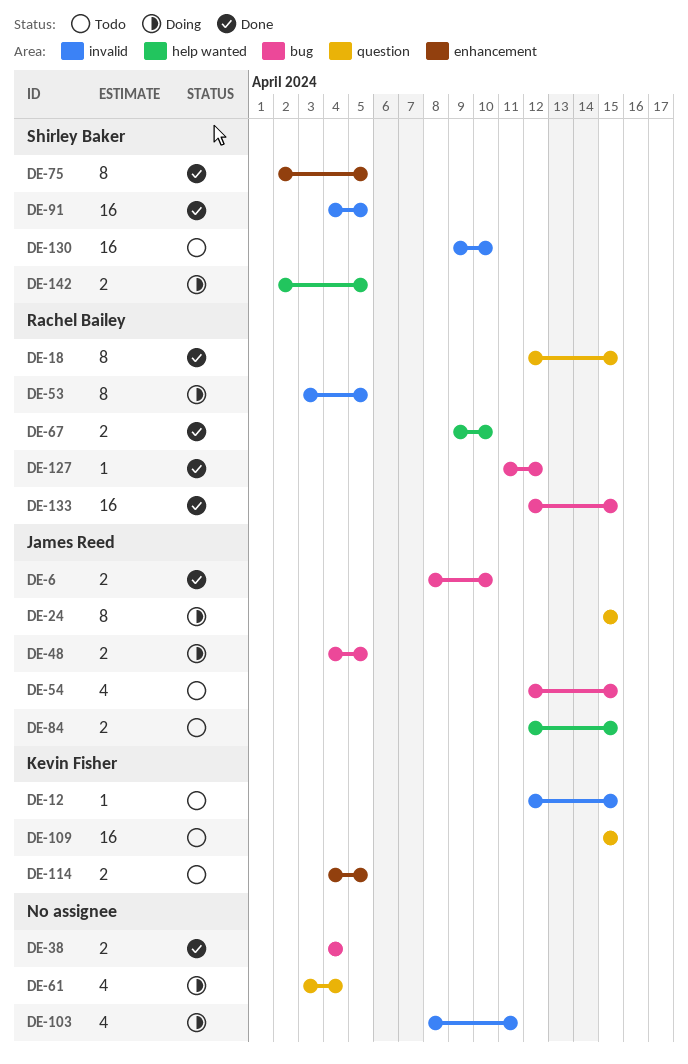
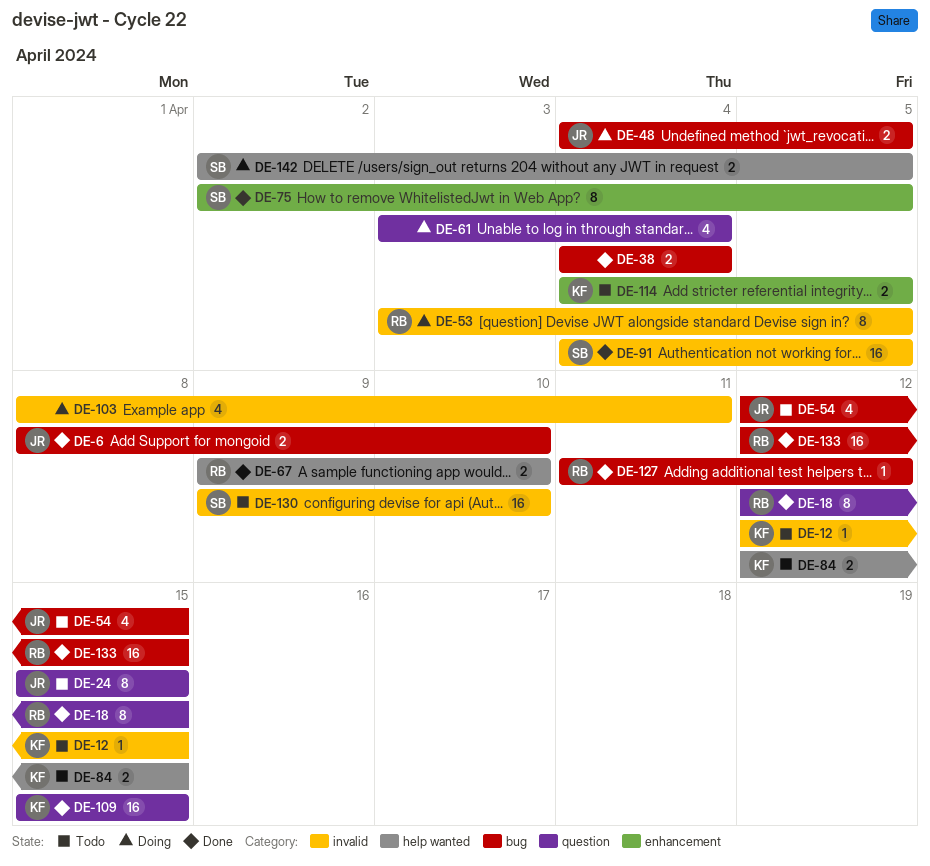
DE-24, status: Doing -> Todo
DE-84, owner: James Reed -> Kevin Fisher
DE-109, status: Todo -> Done

